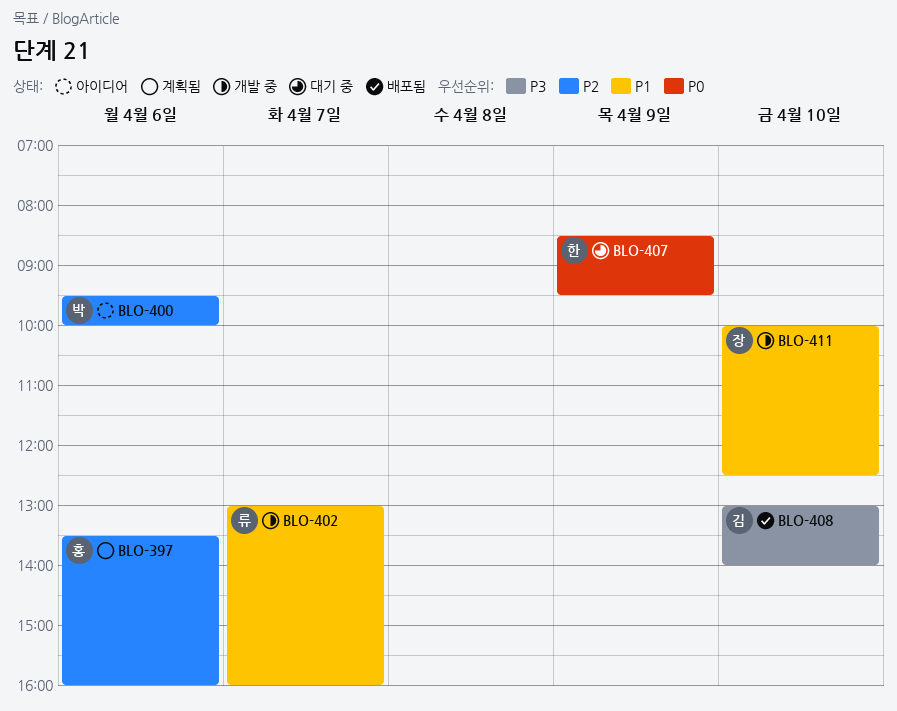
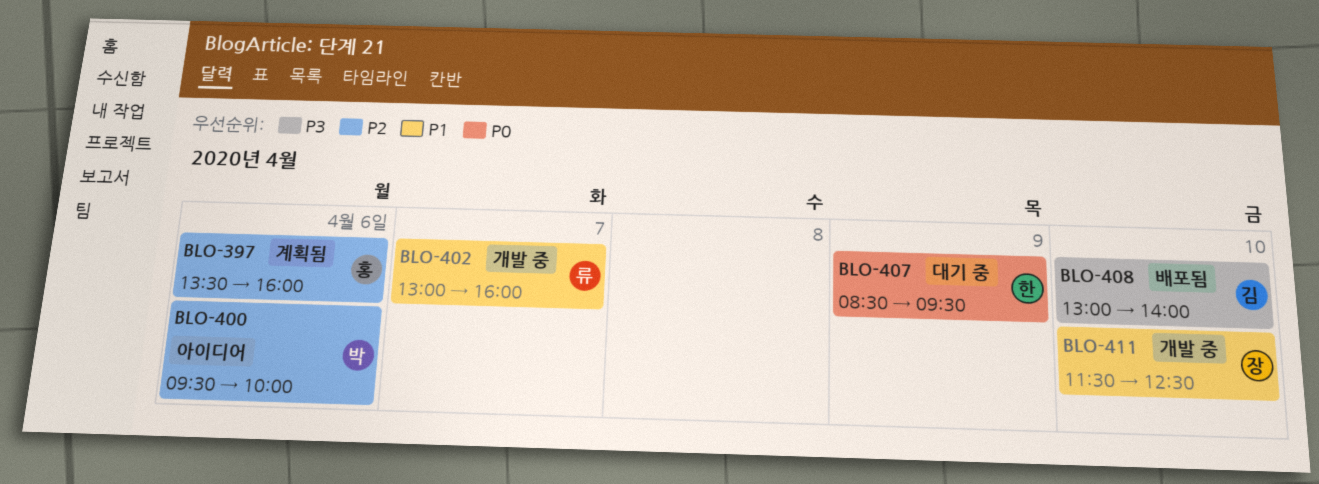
BLO-411, begins: 10:00 -> 11:30

